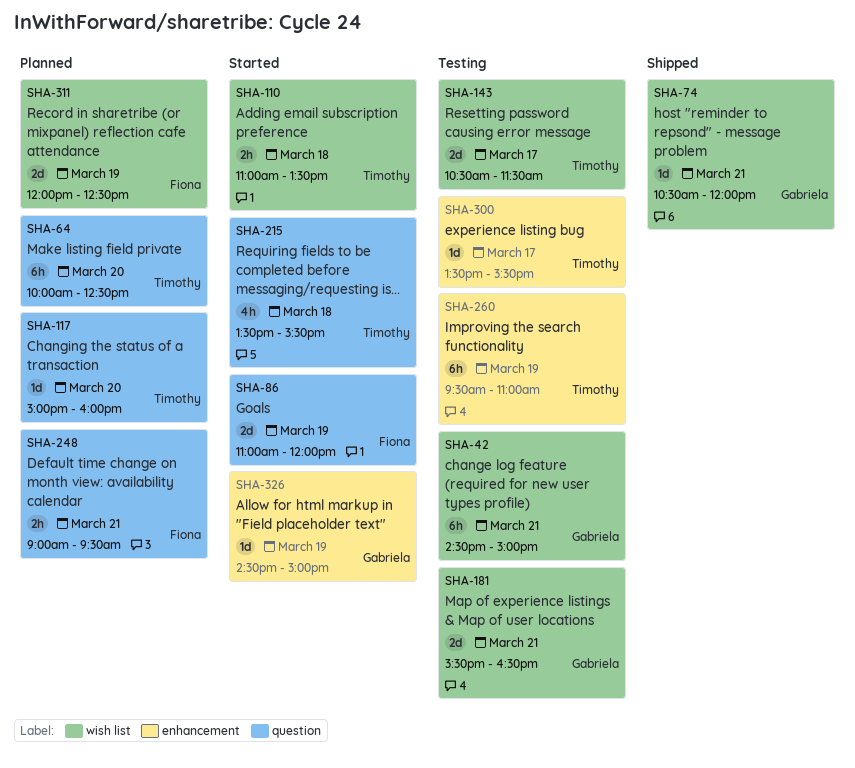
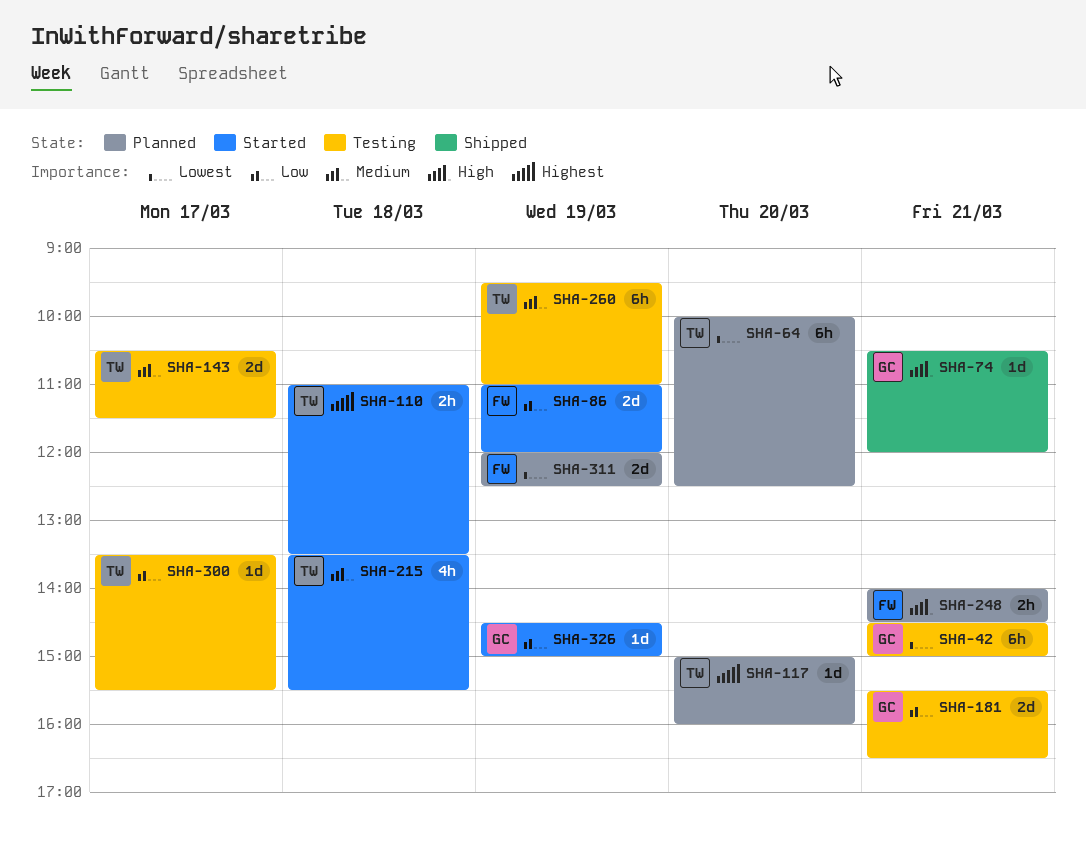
SHA-248, begins: 09:00 -> 14:00
SHA-248, ends: 09:30 -> 14:30

